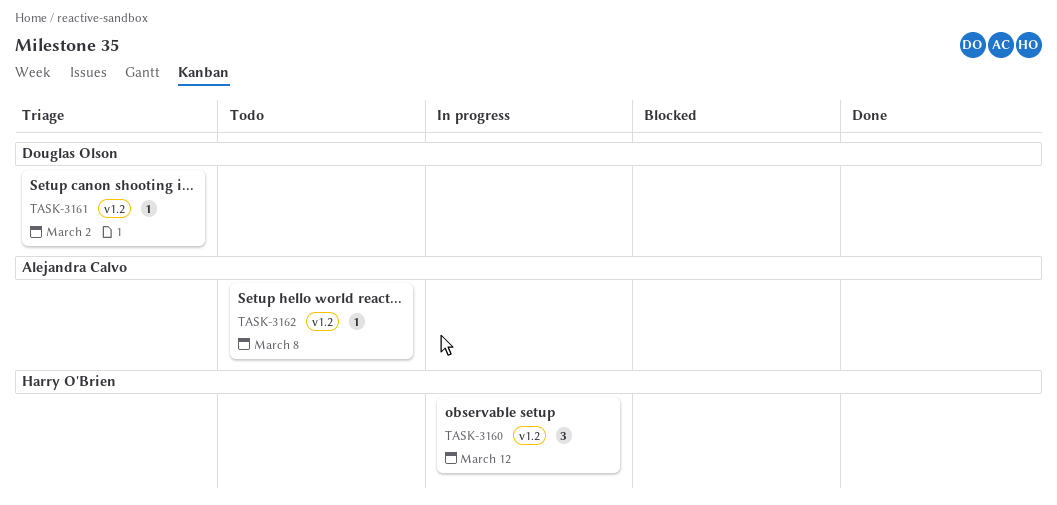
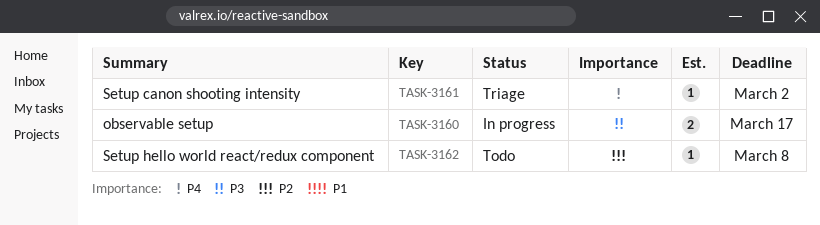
TASK-3160, estimate: 3 -> 2
TASK-3160, due: Mar 12 -> Mar 17

